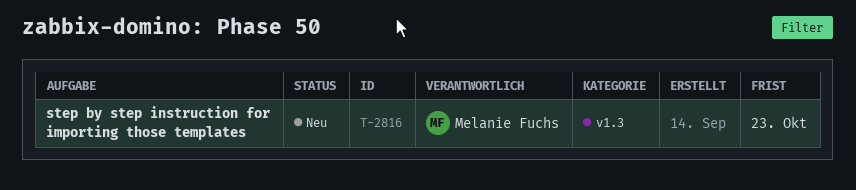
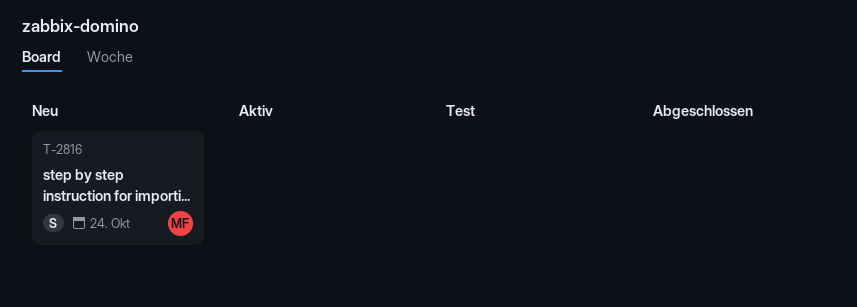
T-2816, due: Oct 23 -> Oct 24

